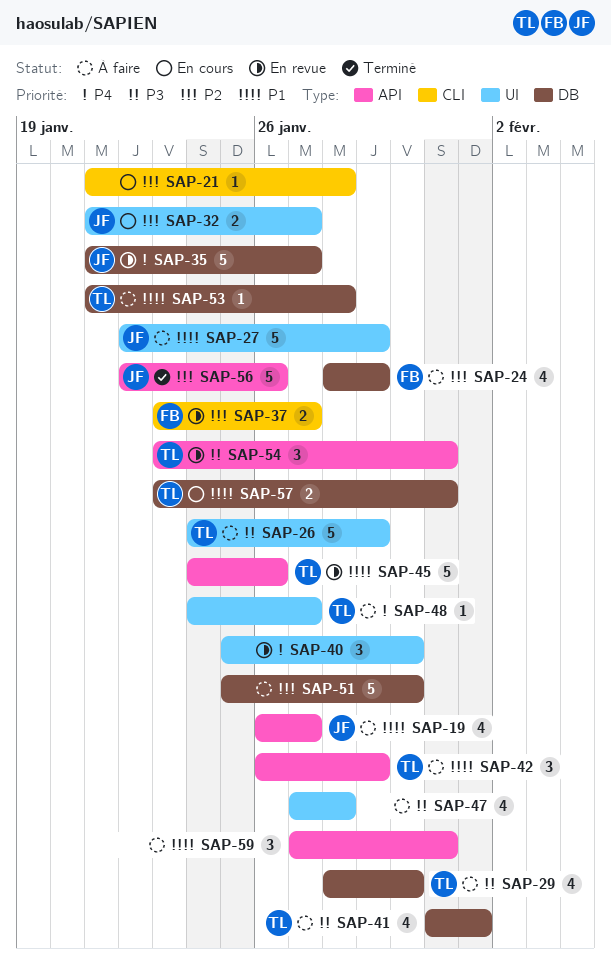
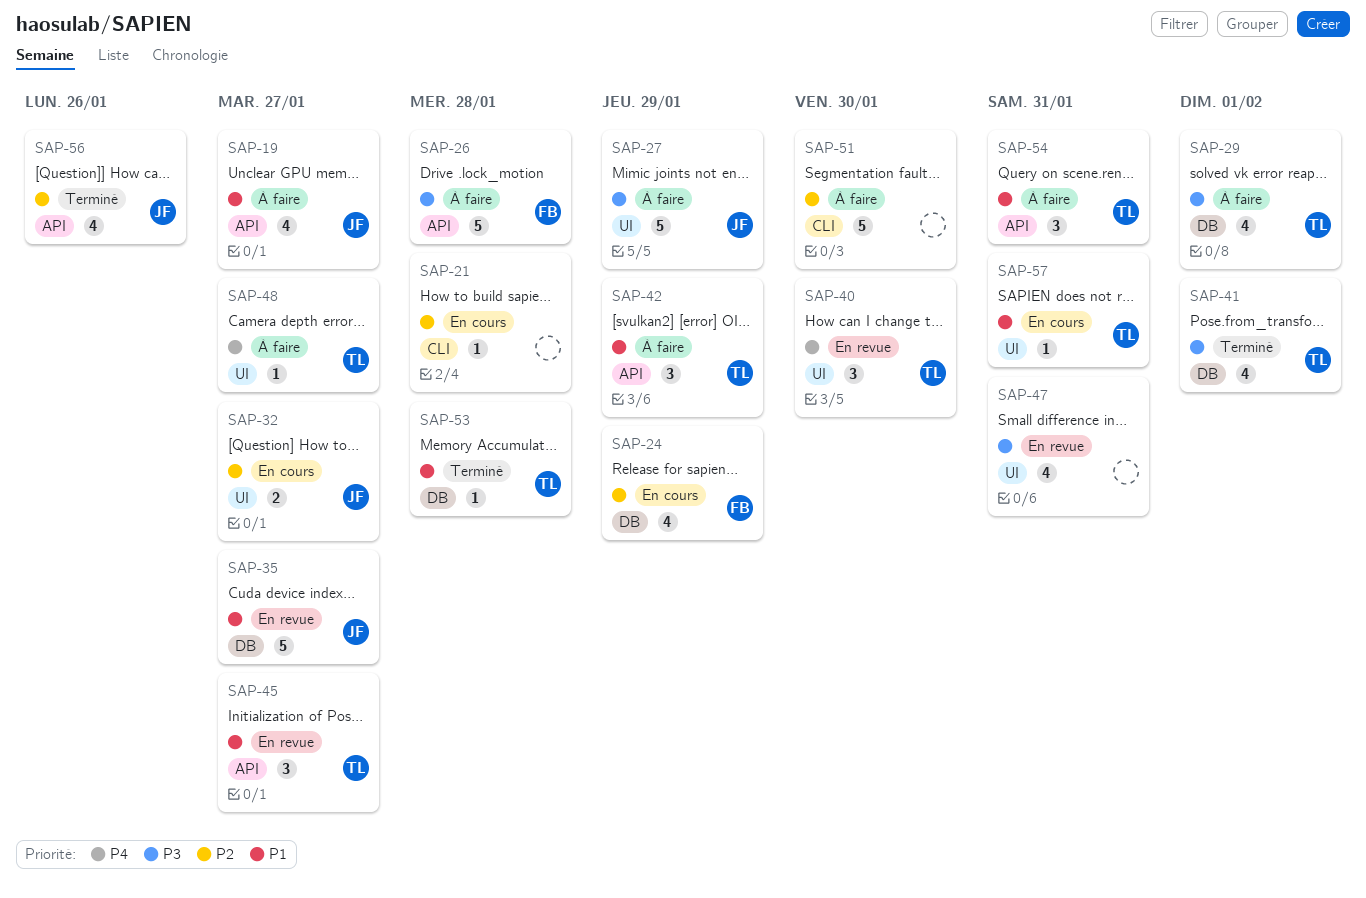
SAP-24, status: À faire -> En cours
SAP-26, owner: TL -> FB
SAP-26, label: UI -> API
SAP-26, due: Jan 29 -> Jan 28
SAP-27, priority: P1 -> P3
SAP-29, due: Jan 30 -> Feb 1
SAP-35, priority: P4 -> P1
SAP-37: present -> none
SAP-40, owner: none -> TL
SAP-41, status: À faire -> Terminé
SAP-45, estimate: 5 -> 3
SAP-45, due: Jan 26 -> Jan 27
SAP-47, status: À faire -> En revue
SAP-47, due: Jan 28 -> Jan 31
SAP-51, label: DB -> CLI
SAP-53, status: À faire -> Terminé
SAP-54, status: En revue -> À faire
SAP-54, priority: P3 -> P1
SAP-56, estimate: 5 -> 4
SAP-57, label: DB -> UI
SAP-57, estimate: 2 -> 1
SAP-59: present -> none

